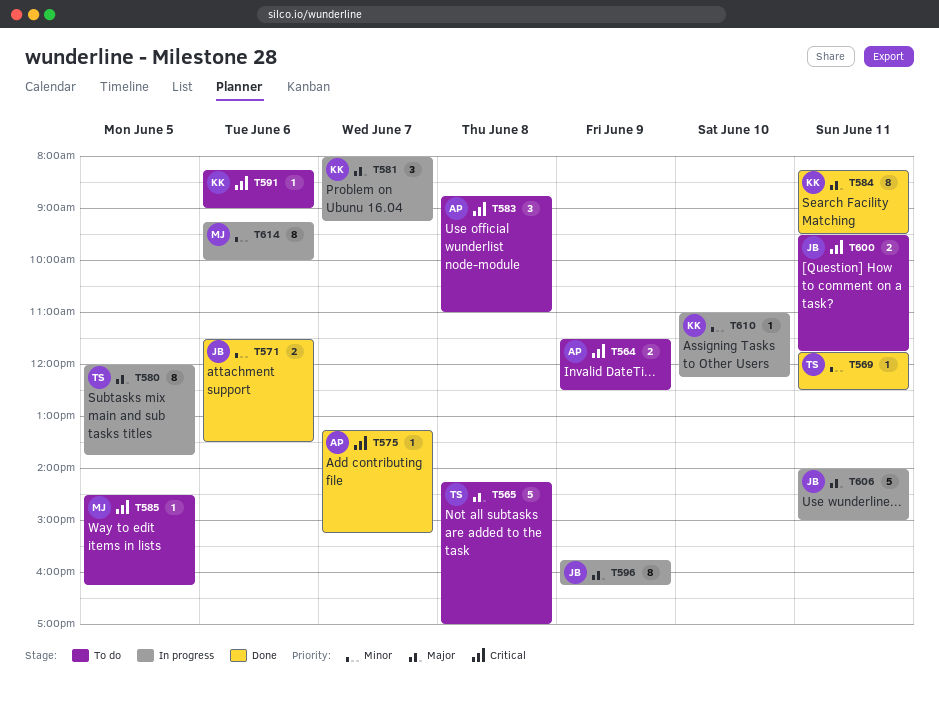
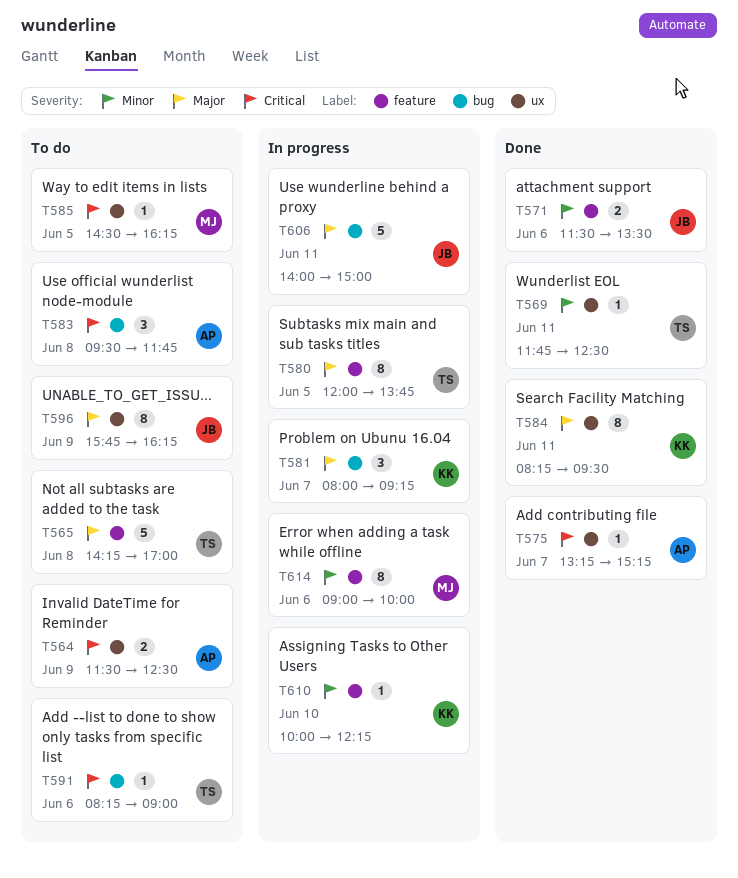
T583, begins: 08:45 -> 09:30
T583, ends: 11:00 -> 11:45
T591, owner: KK -> TS
T596, status: In progress -> To do
T600: present -> none
T610, begins: 11:00 -> 10:00
T614, begins: 09:15 -> 09:00

